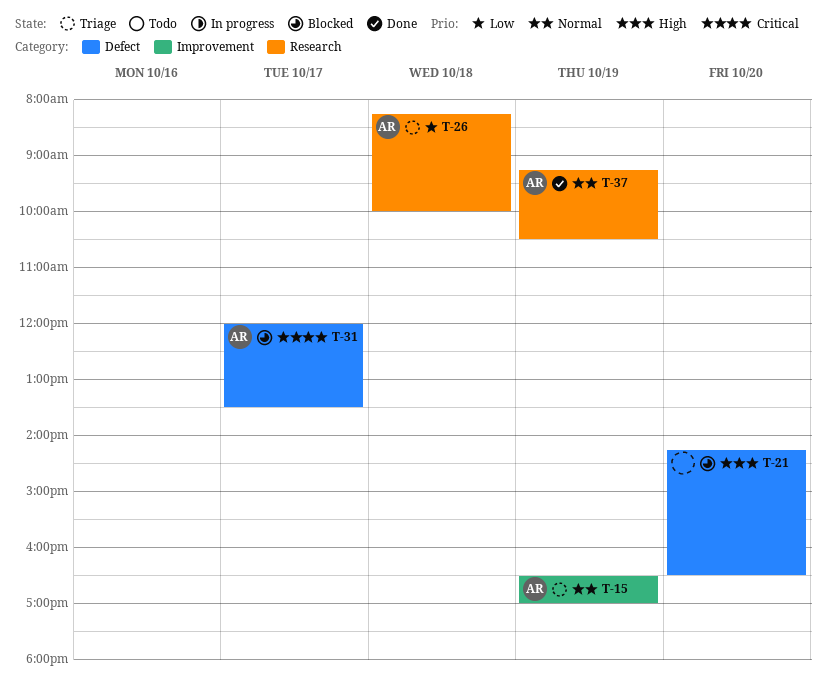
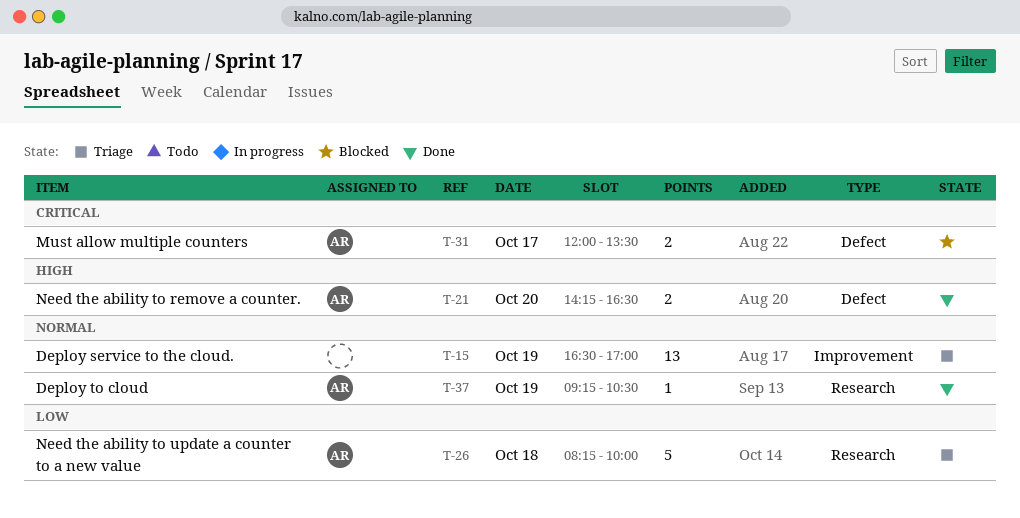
T-15, owner: AR -> none
T-21, status: Blocked -> Done
T-21, owner: none -> AR

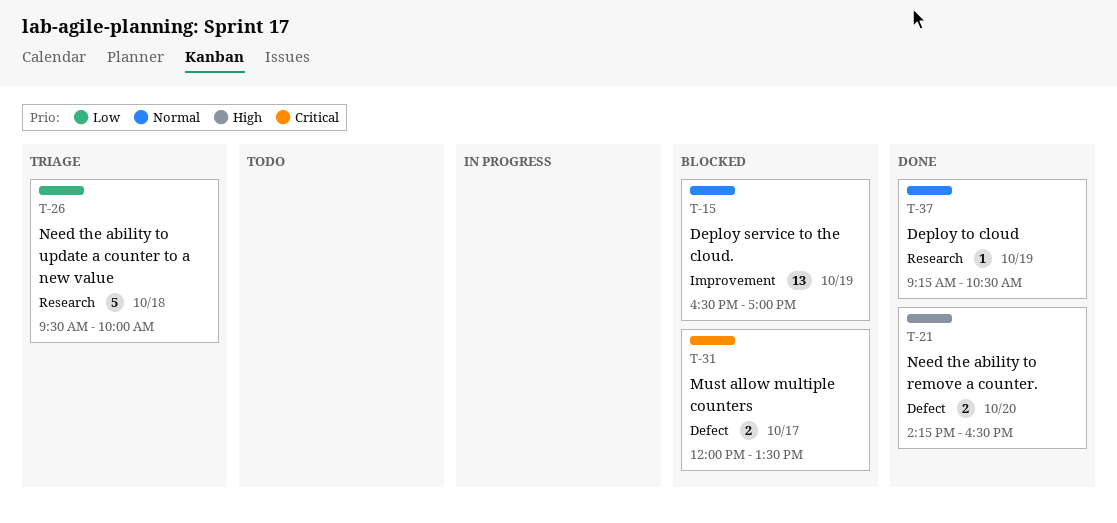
T-15, status: Triage -> Blocked
T-26, begins: 08:15 -> 09:30

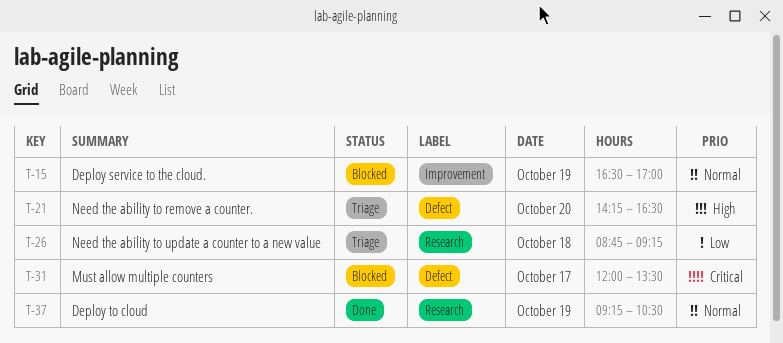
T-21, status: Done -> Triage
T-26, begins: 09:30 -> 08:45
T-26, ends: 10:00 -> 09:15

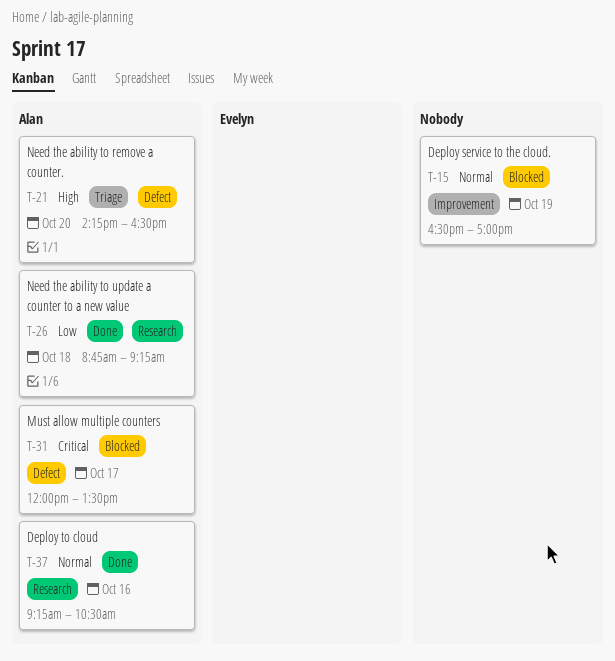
T-26, status: Triage -> Done
T-37, day: Oct 19 -> Oct 16

